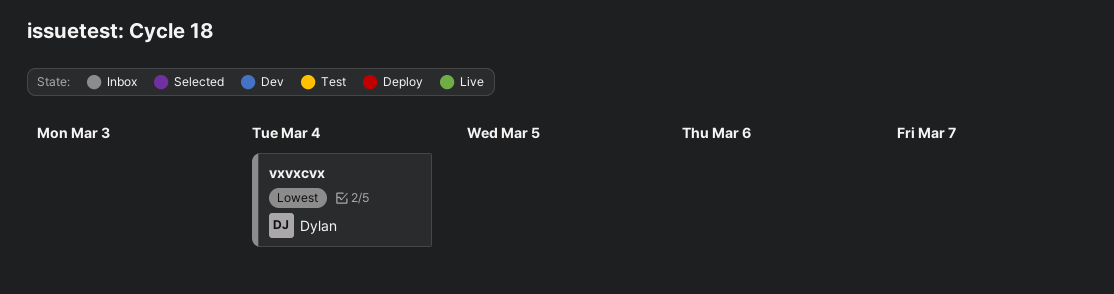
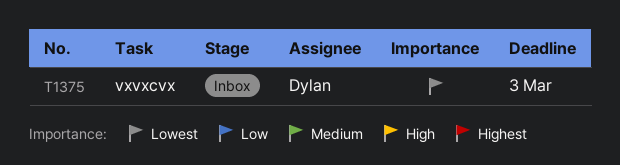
vxvxcvx, due: Mar 4 -> Mar 3

